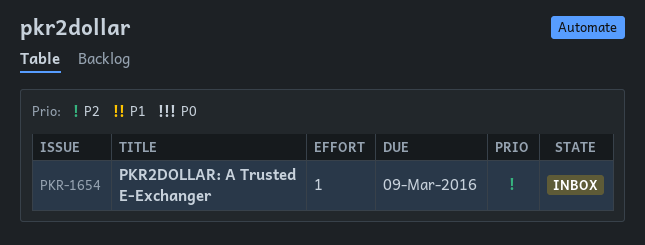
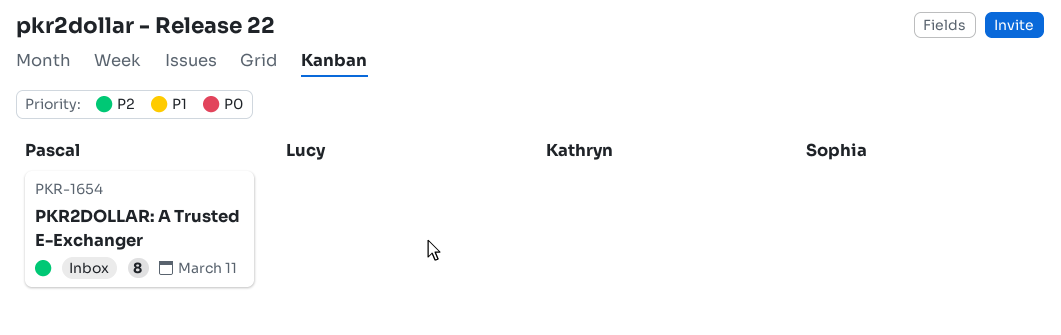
PKR-1654, estimate: 1 -> 8
PKR-1654, due: Mar 9 -> Mar 11

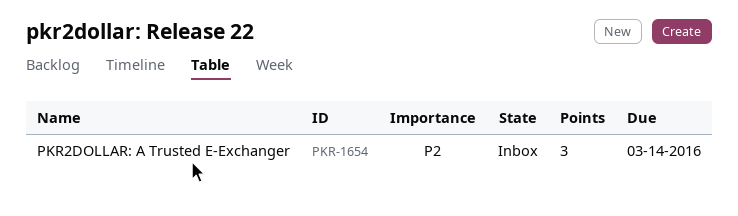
PKR-1654, estimate: 8 -> 3
PKR-1654, due: Mar 11 -> Mar 14

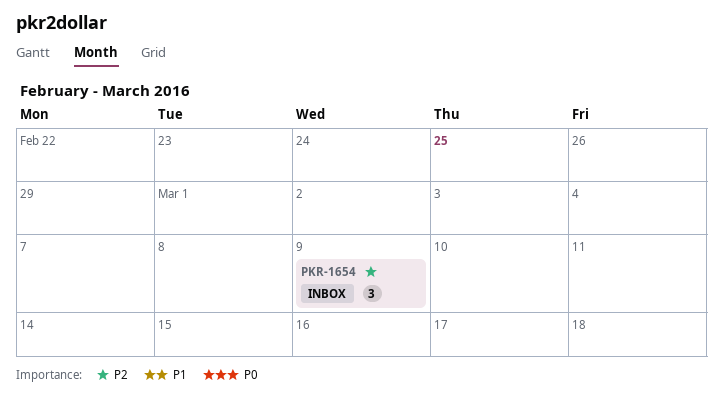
PKR-1654, due: Mar 14 -> Mar 9

